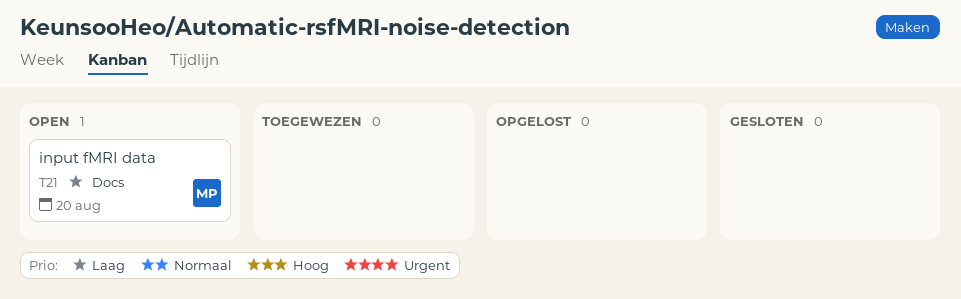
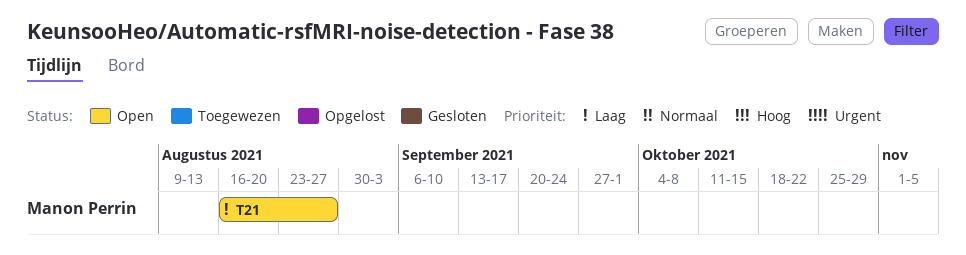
T21, due: Aug 20 -> Aug 27

